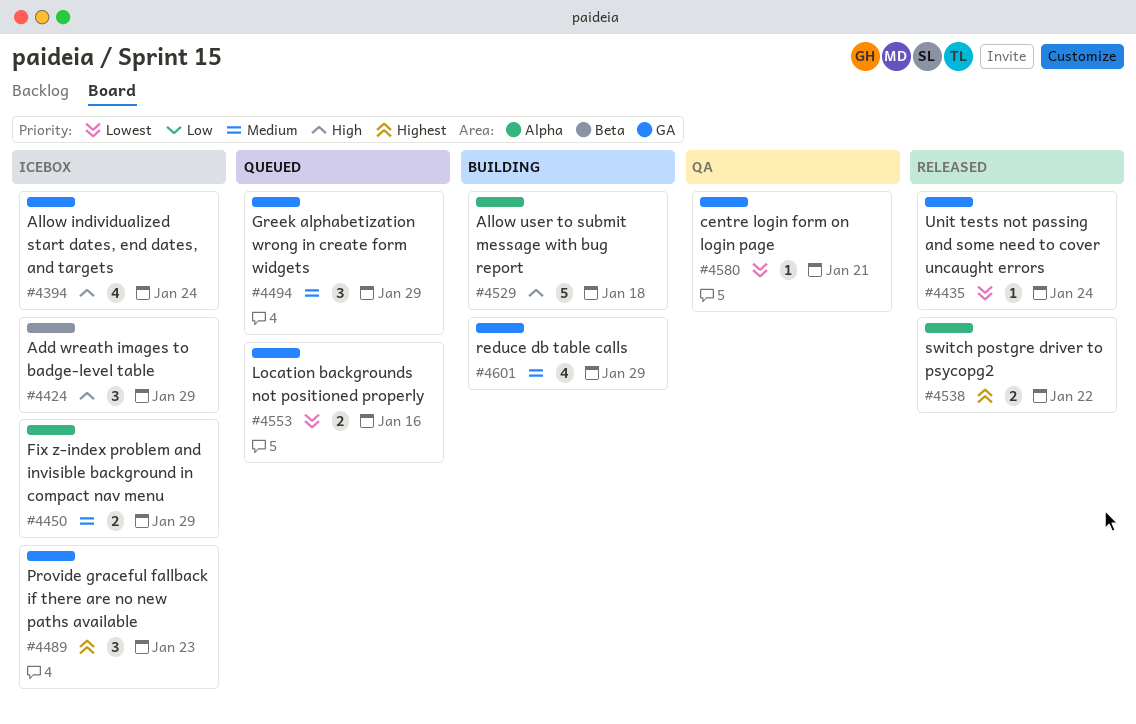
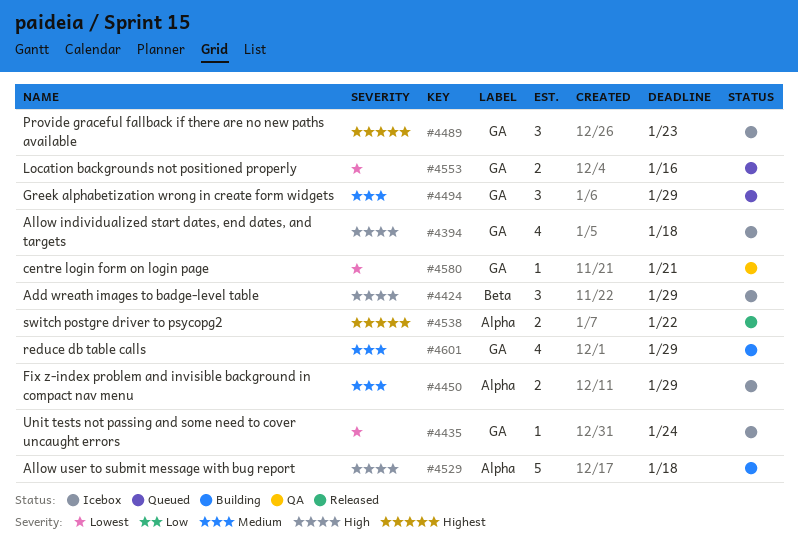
#4394, due: Jan 24 -> Jan 18
#4435, status: Released -> Icebox

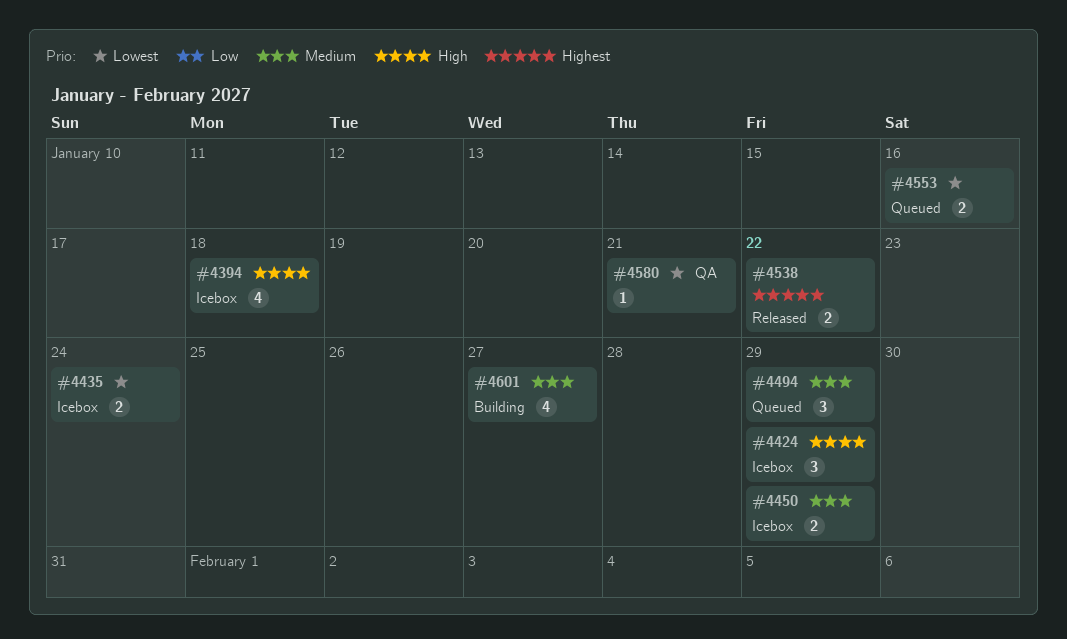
#4435, estimate: 1 -> 2
#4489: present -> none
#4529: present -> none
#4601, due: Jan 29 -> Jan 27

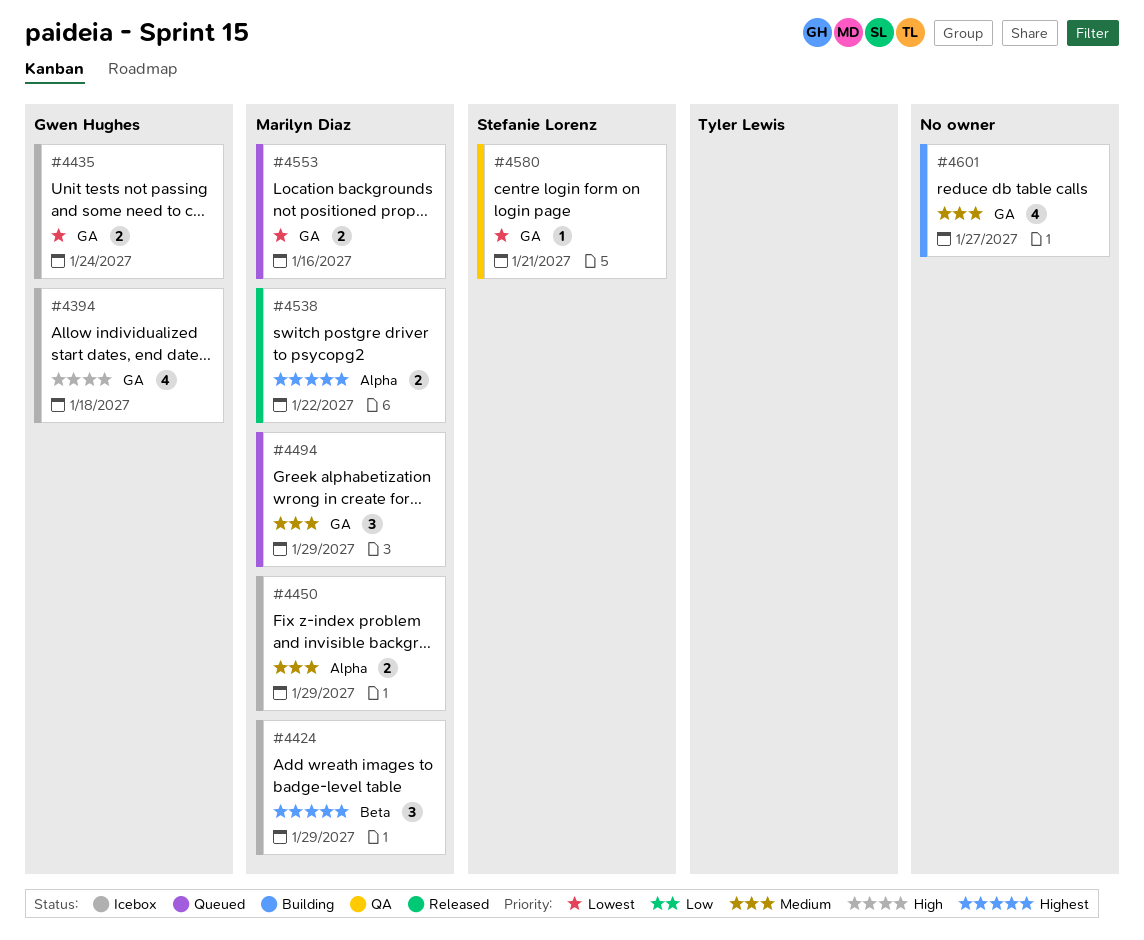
#4424, priority: High -> Highest

